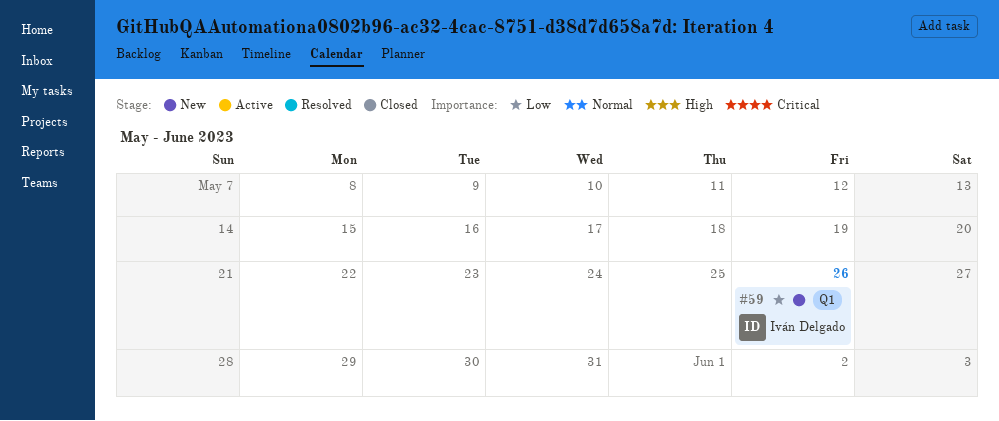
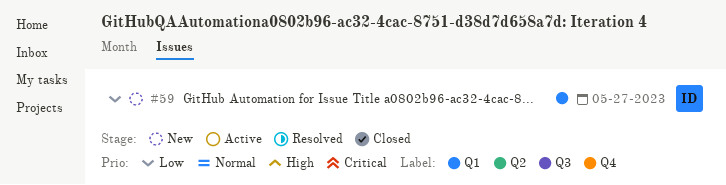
#59, due: May 26 -> May 27

